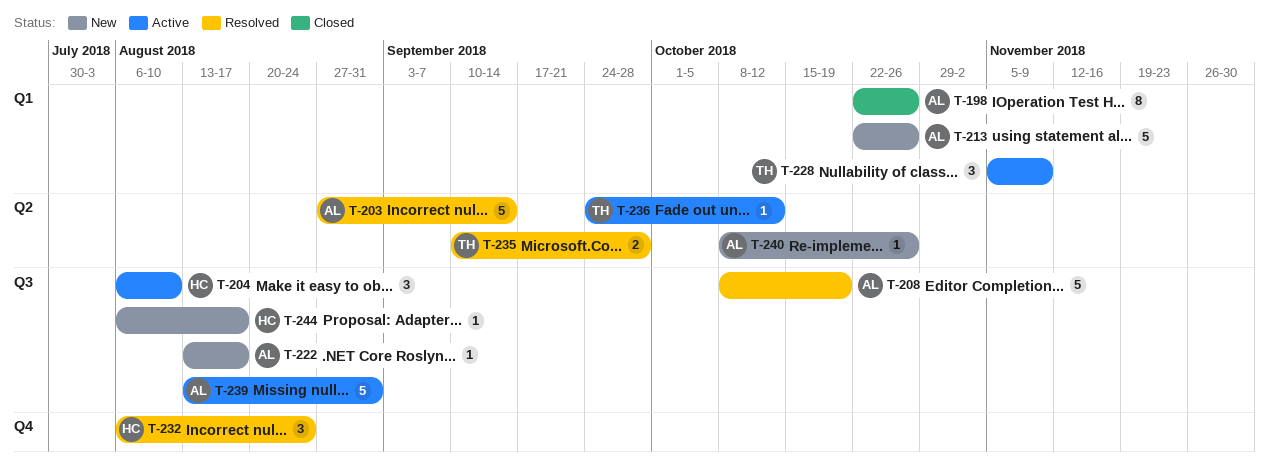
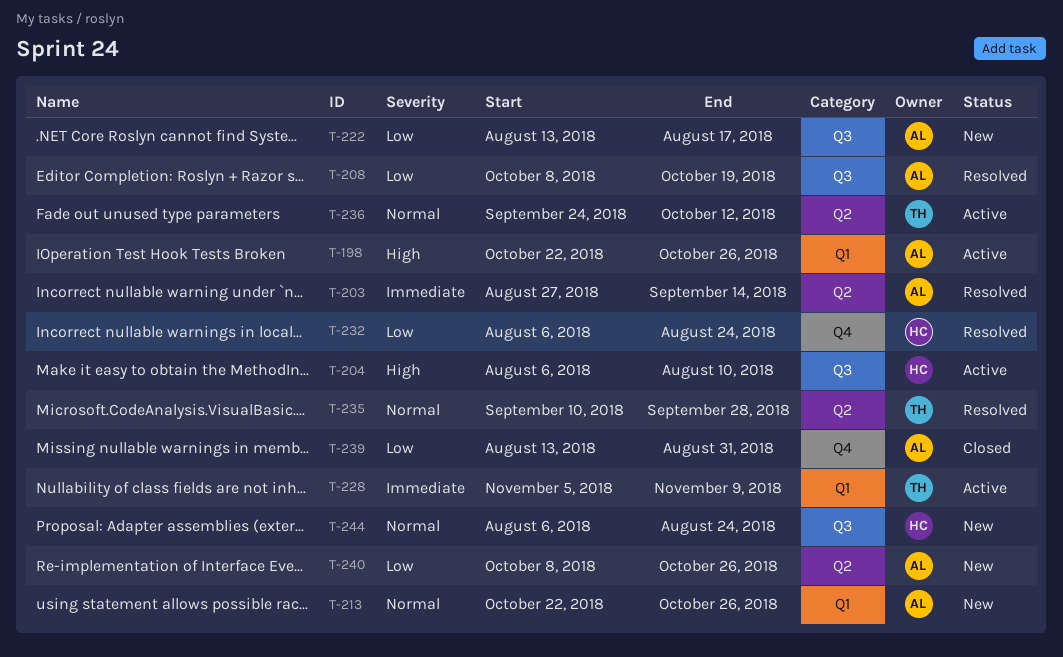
T-198, status: Closed -> Active
T-239, status: Active -> Closed
T-239, label: Q3 -> Q4
T-244, due: Aug 17 -> Aug 24

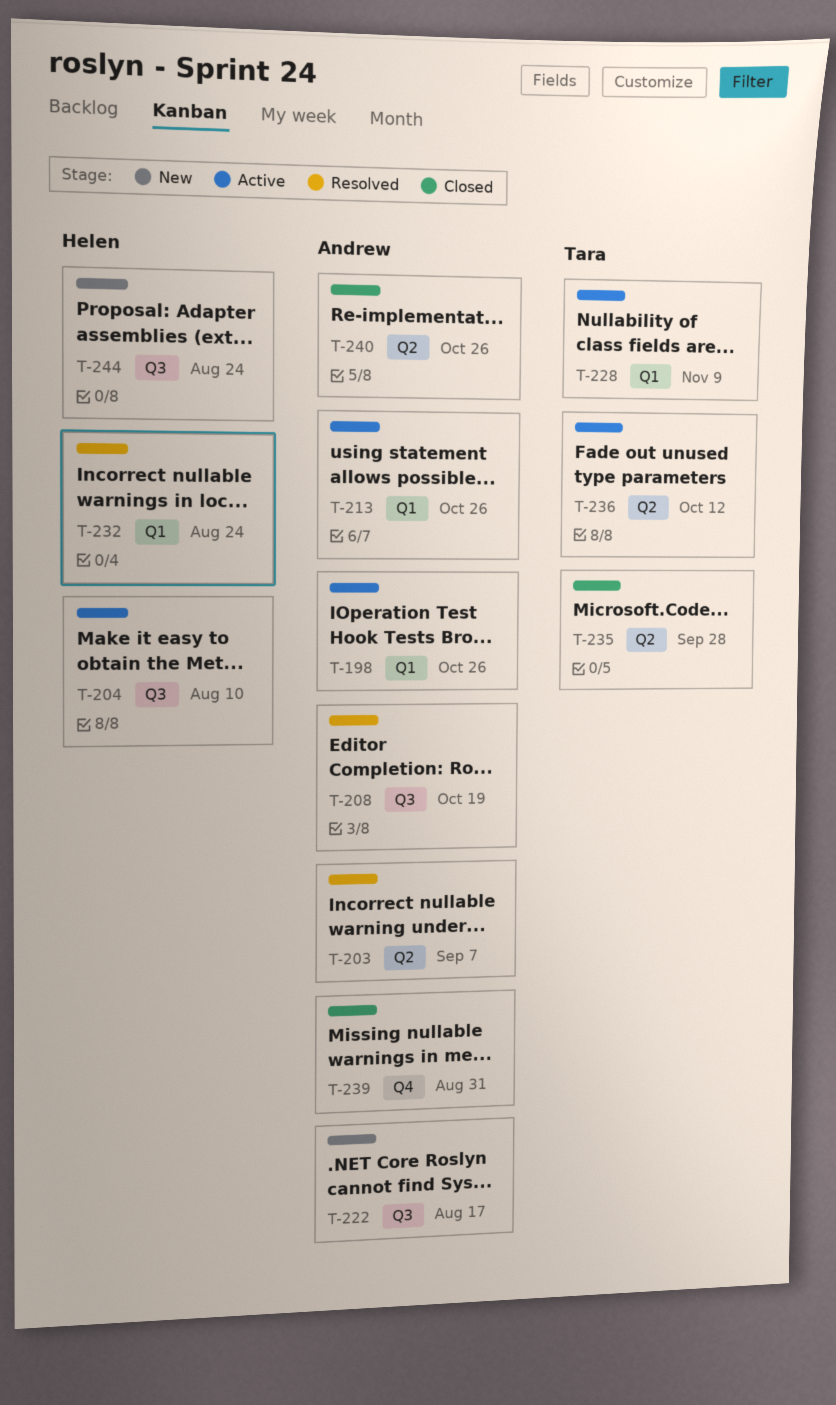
T-203, due: Sep 14 -> Sep 7
T-213, status: New -> Active
T-232, label: Q4 -> Q1
T-235, status: Resolved -> Closed
T-240, status: New -> Closed

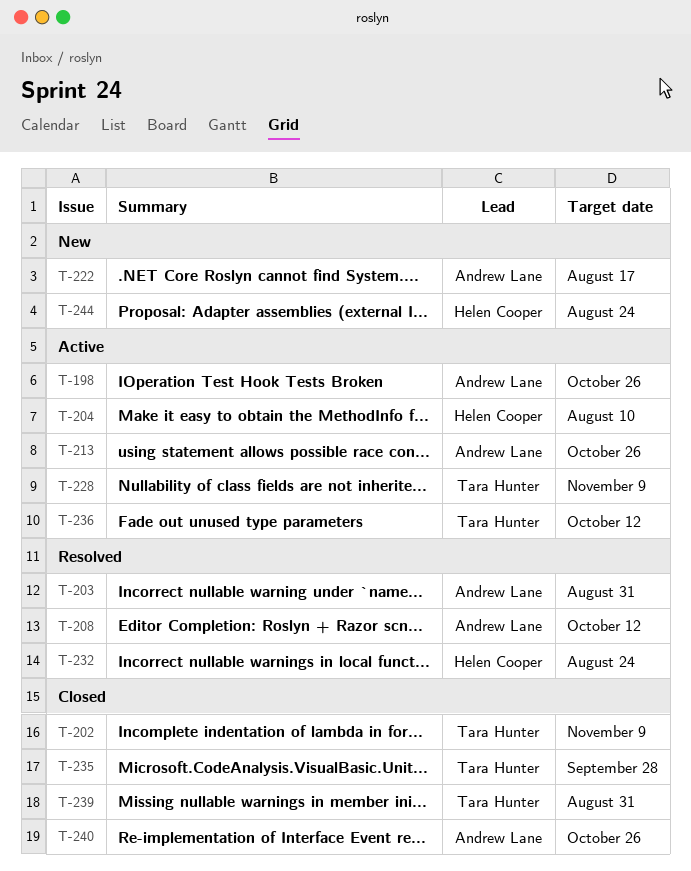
T-202: none -> present
T-203, due: Sep 7 -> Aug 31
T-208, due: Oct 19 -> Oct 12
T-239, owner: Andrew Lane -> Tara Hunter

